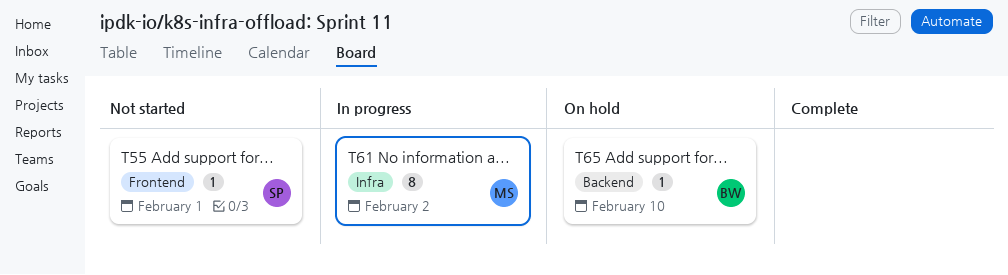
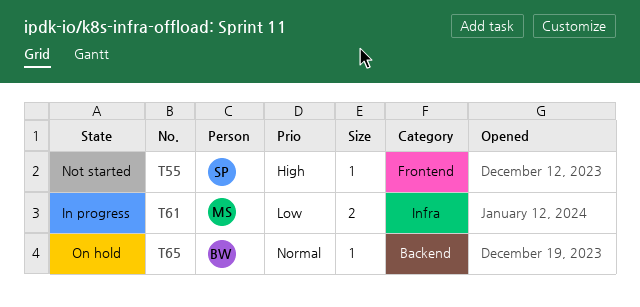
T61, estimate: 8 -> 2

